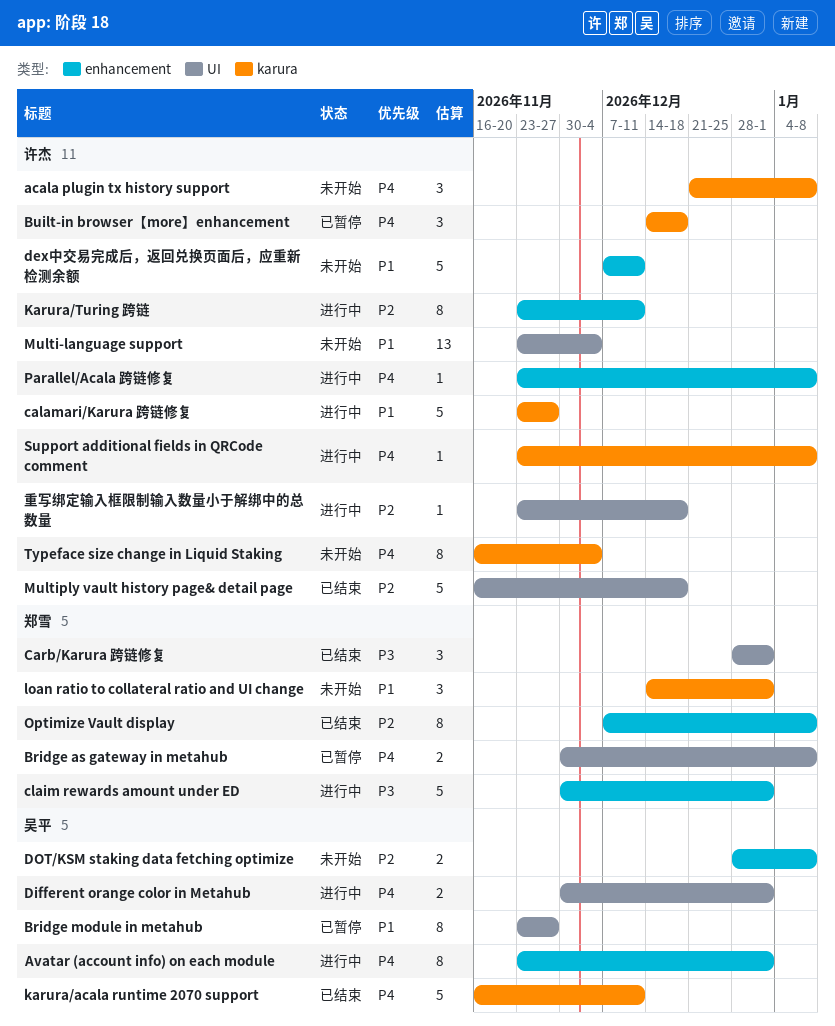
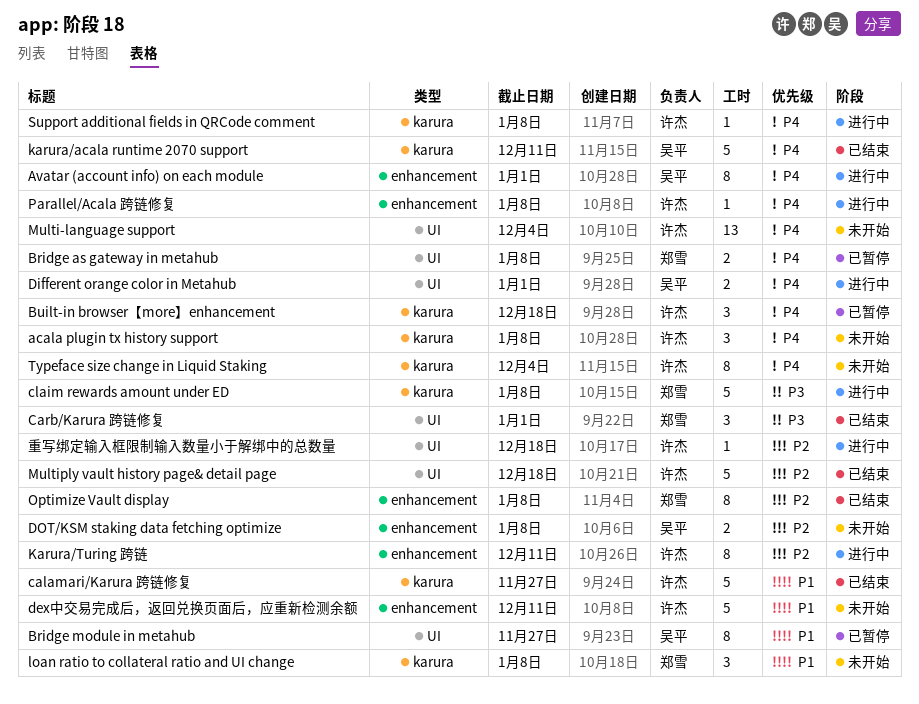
calamari/Karura 跨链修复, status: 进行中 -> 已结束
claim rewards amount under ED, label: enhancement -> karura
claim rewards amount under ED, due: Jan 1 -> Jan 8
loan ratio to collateral ratio and UI change, due: Jan 1 -> Jan 8
Multi-language support, priority: P1 -> P4

